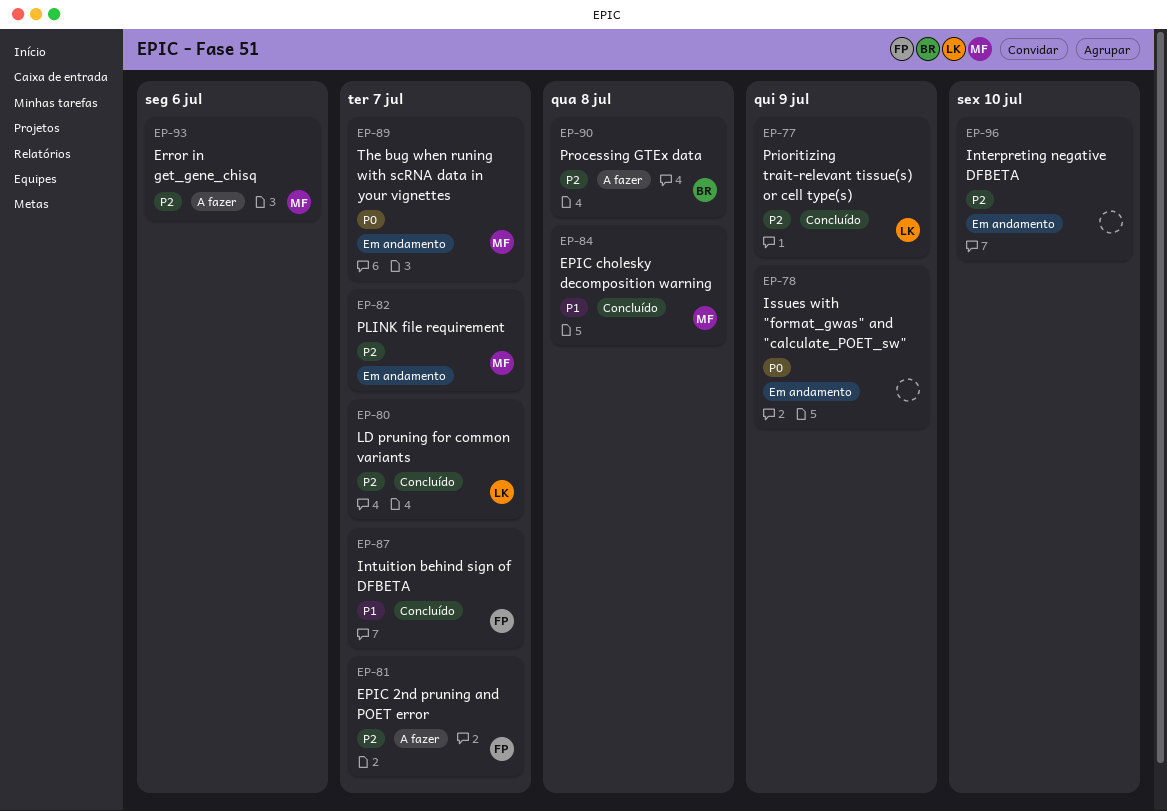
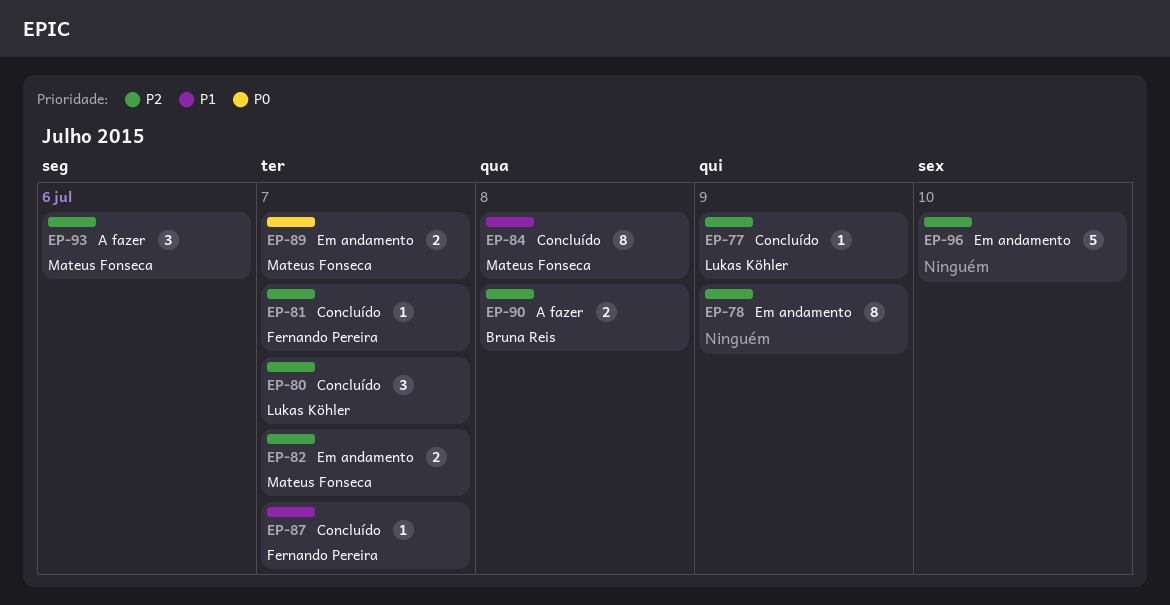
EP-78, priority: P0 -> P2
EP-81, status: A fazer -> Concluído

